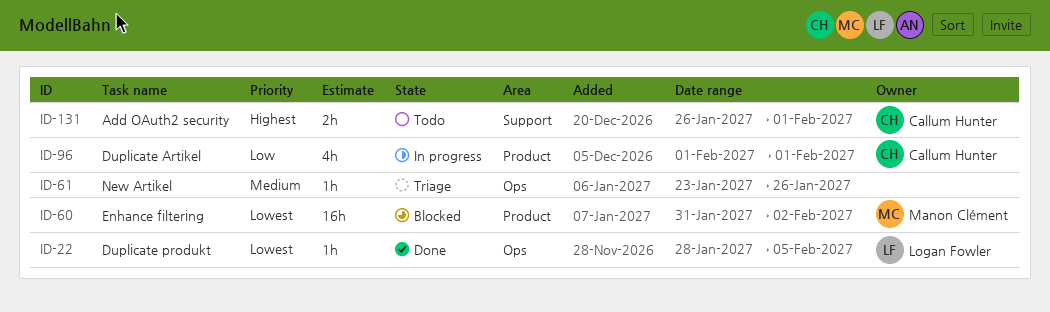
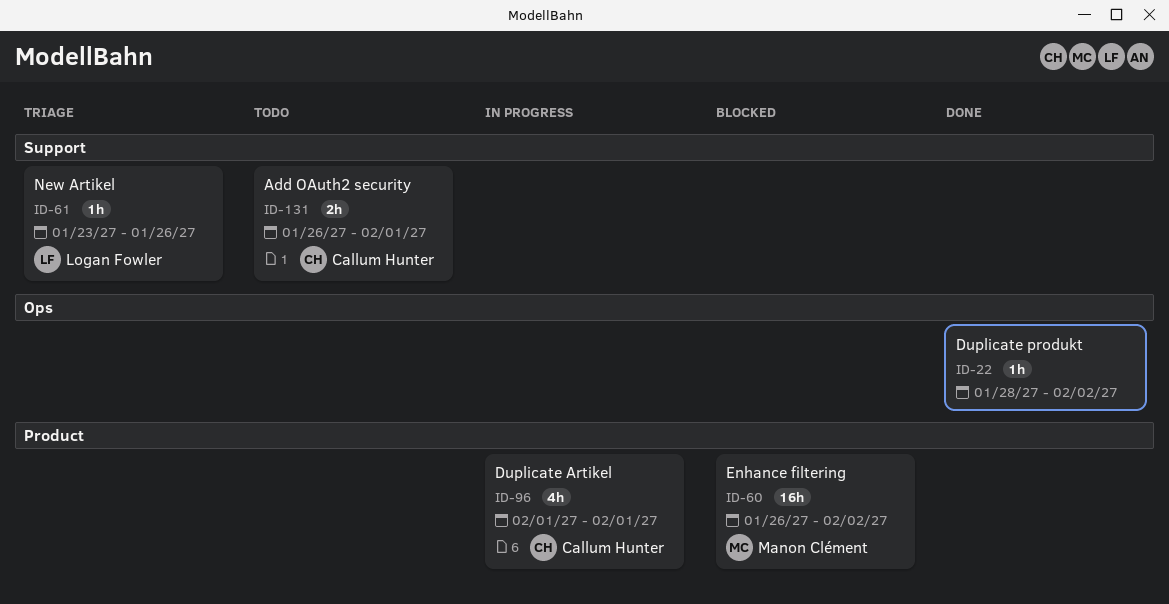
ID-22, owner: Logan Fowler -> none
ID-22, due: Feb 5 -> Feb 2
ID-60, start: Jan 31 -> Jan 26
ID-61, owner: none -> Logan Fowler
ID-61, label: Ops -> Support

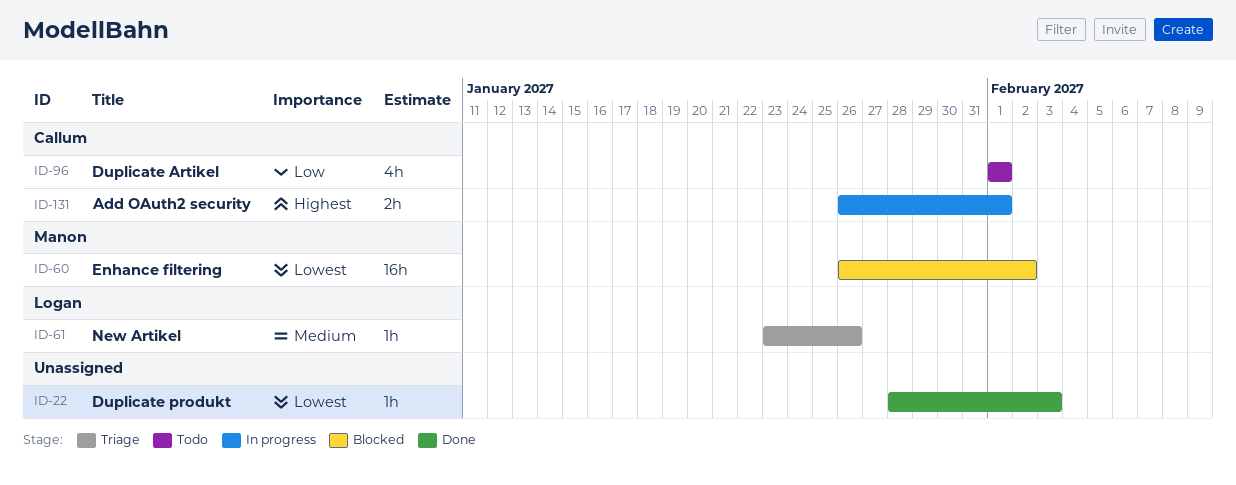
ID-22, due: Feb 2 -> Feb 3
ID-96, status: In progress -> Todo
ID-131, status: Todo -> In progress

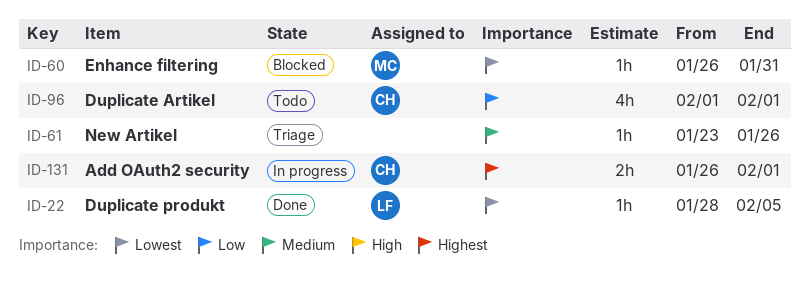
ID-22, owner: none -> Logan
ID-22, due: Feb 3 -> Feb 5
ID-60, estimate: 16h -> 1h
ID-60, due: Feb 2 -> Jan 31
ID-61, owner: Logan -> none

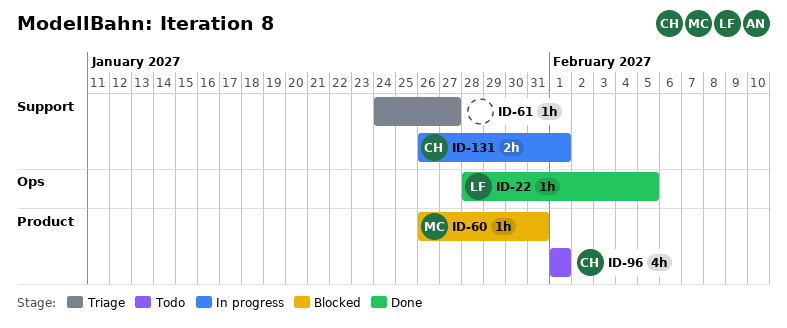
ID-61, start: Jan 23 -> Jan 24
ID-61, due: Jan 26 -> Jan 27

